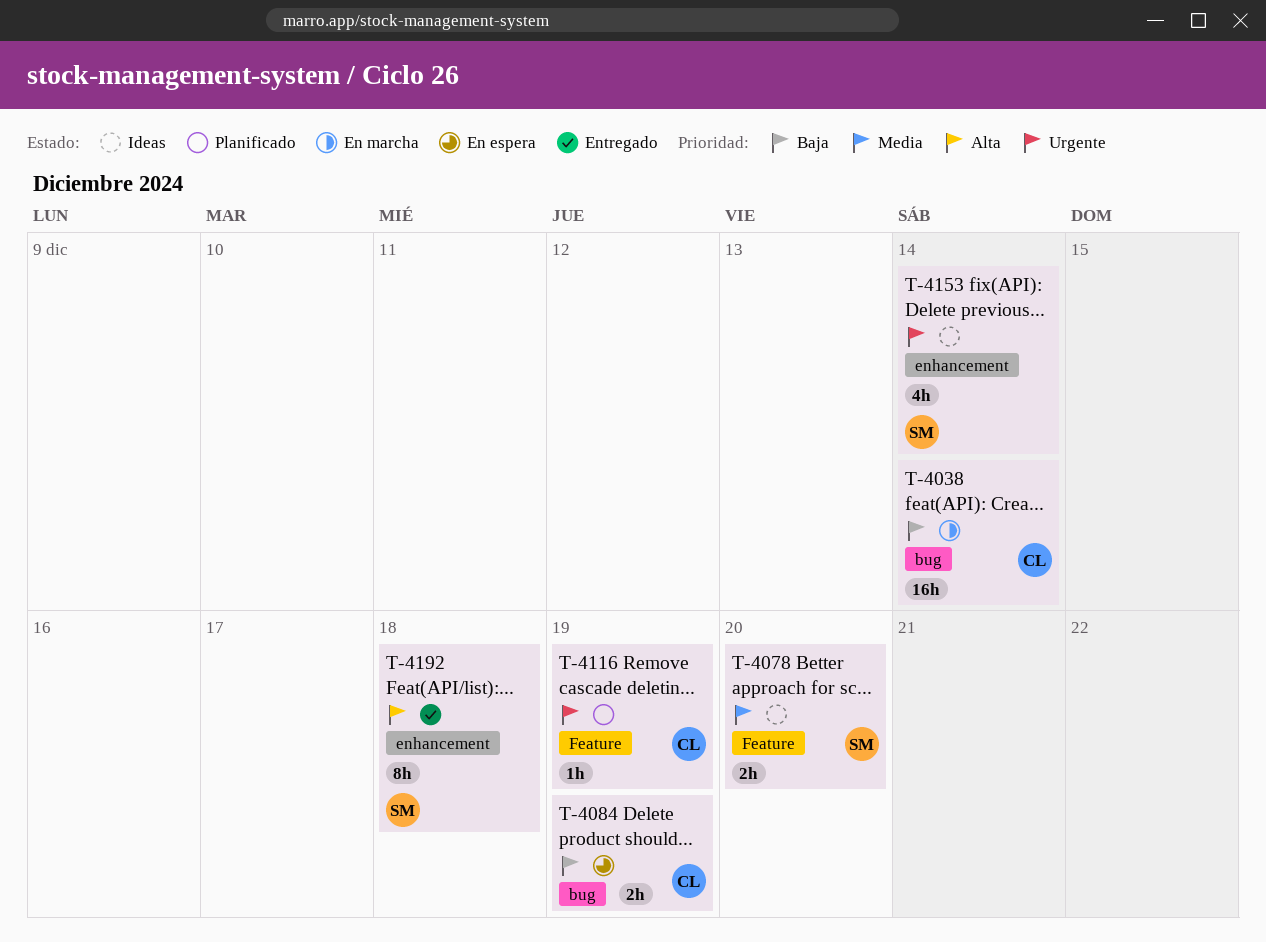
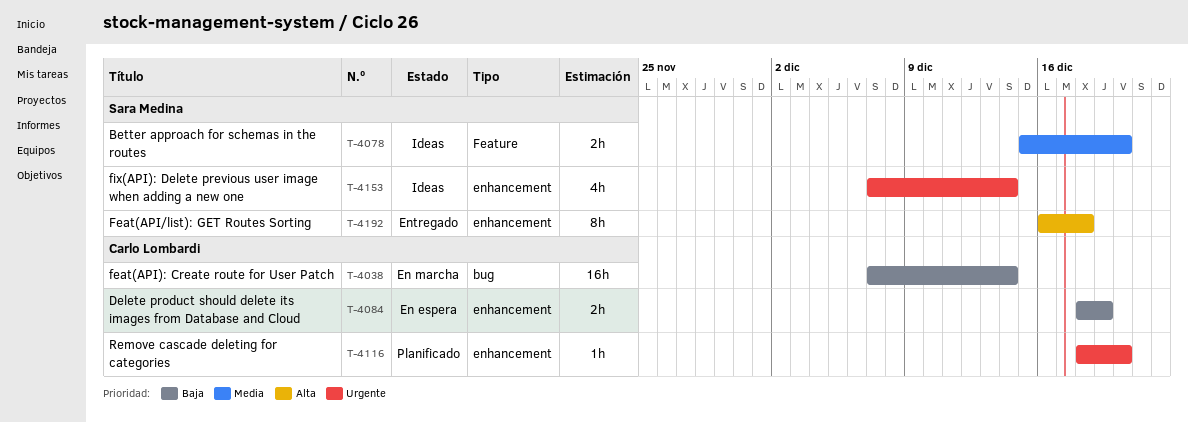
T-4084, label: bug -> enhancement
T-4116, label: Feature -> enhancement
T-4116, due: Dec 19 -> Dec 20

